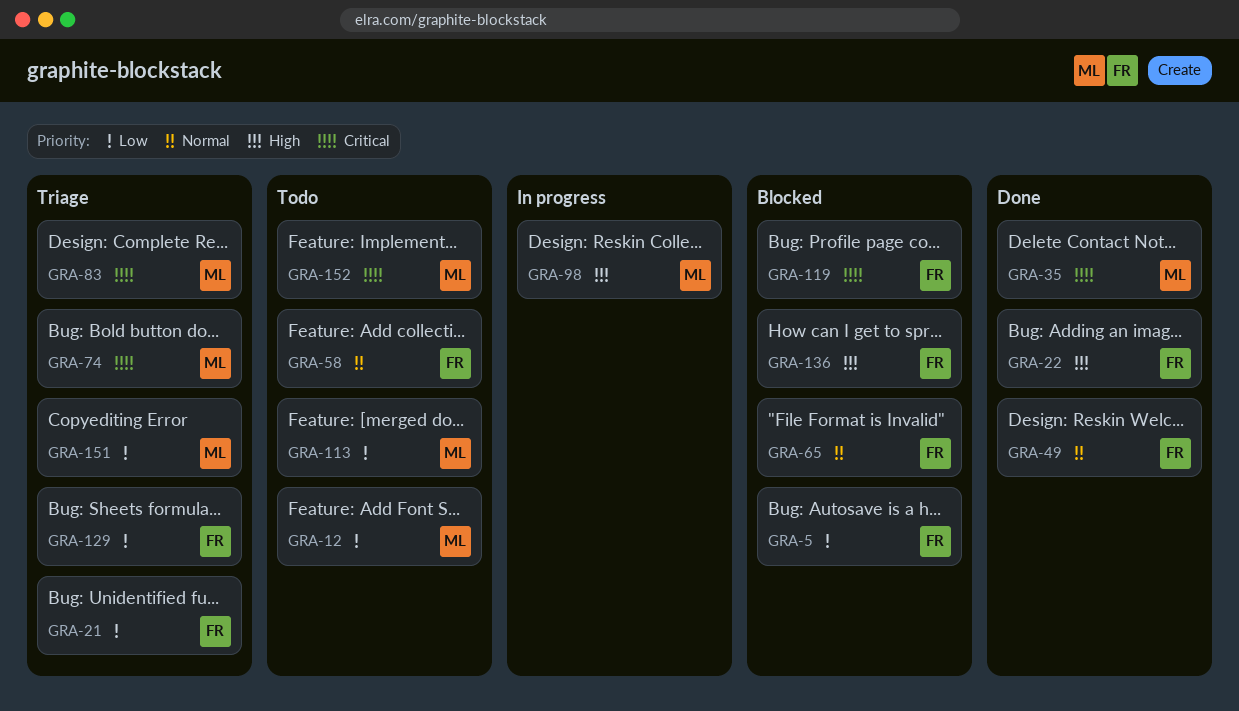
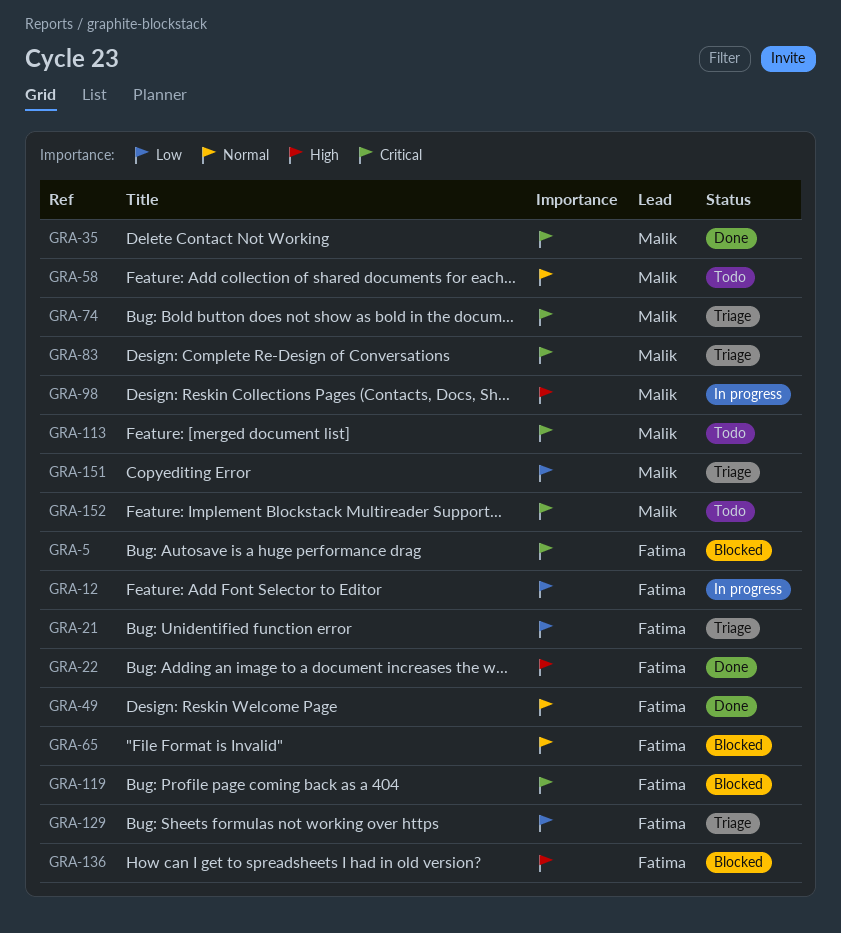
GRA-5, priority: Low -> Critical
GRA-12, status: Todo -> In progress
GRA-12, owner: Malik -> Fatima
GRA-58, owner: Fatima -> Malik
GRA-113, priority: Low -> Critical

